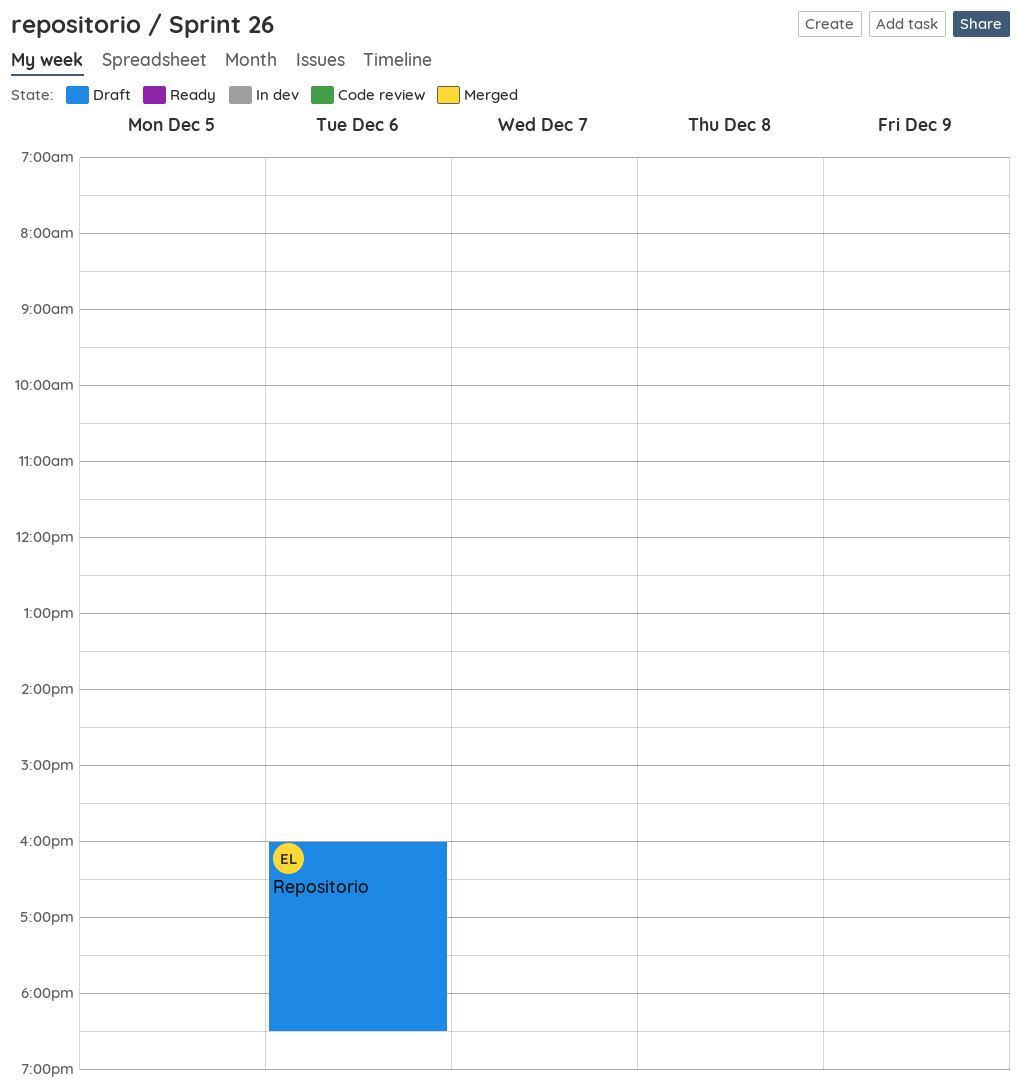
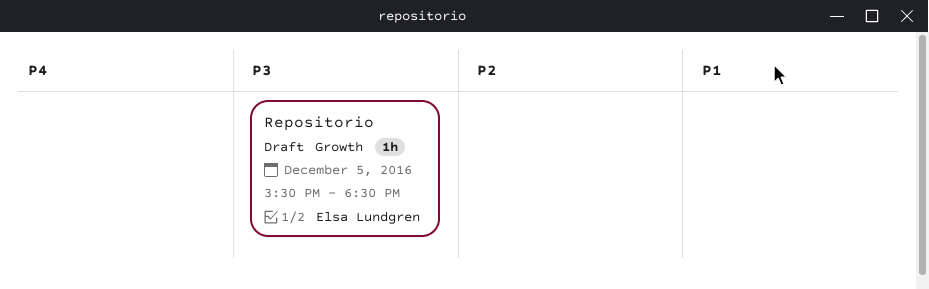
Repositorio, day: Dec 6 -> Dec 5
Repositorio, begins: 16:00 -> 15:30

